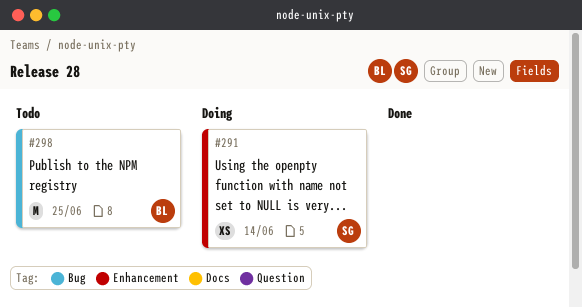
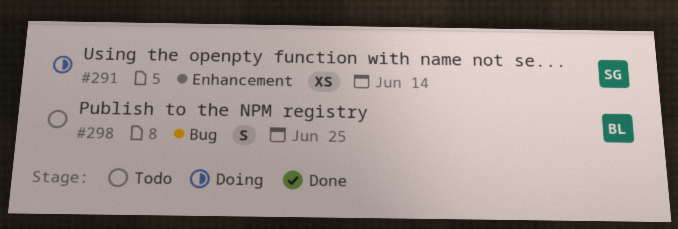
#298, estimate: M -> S

